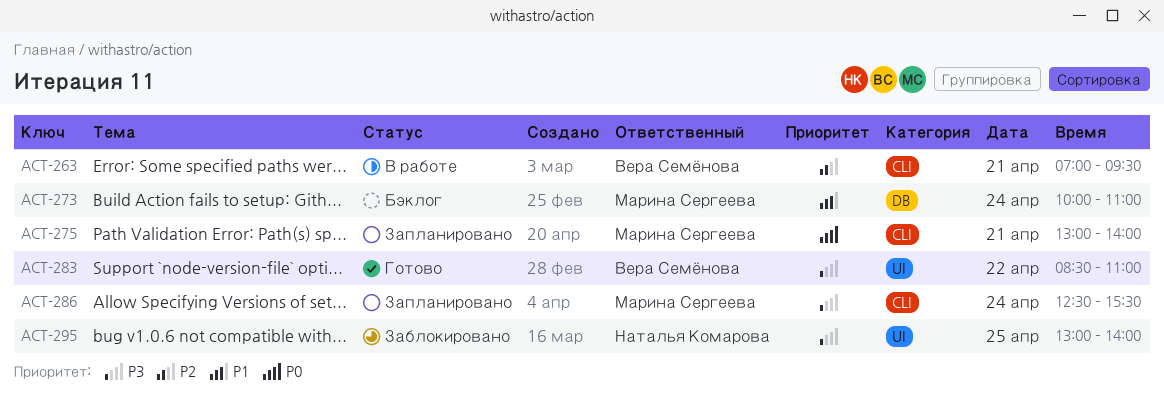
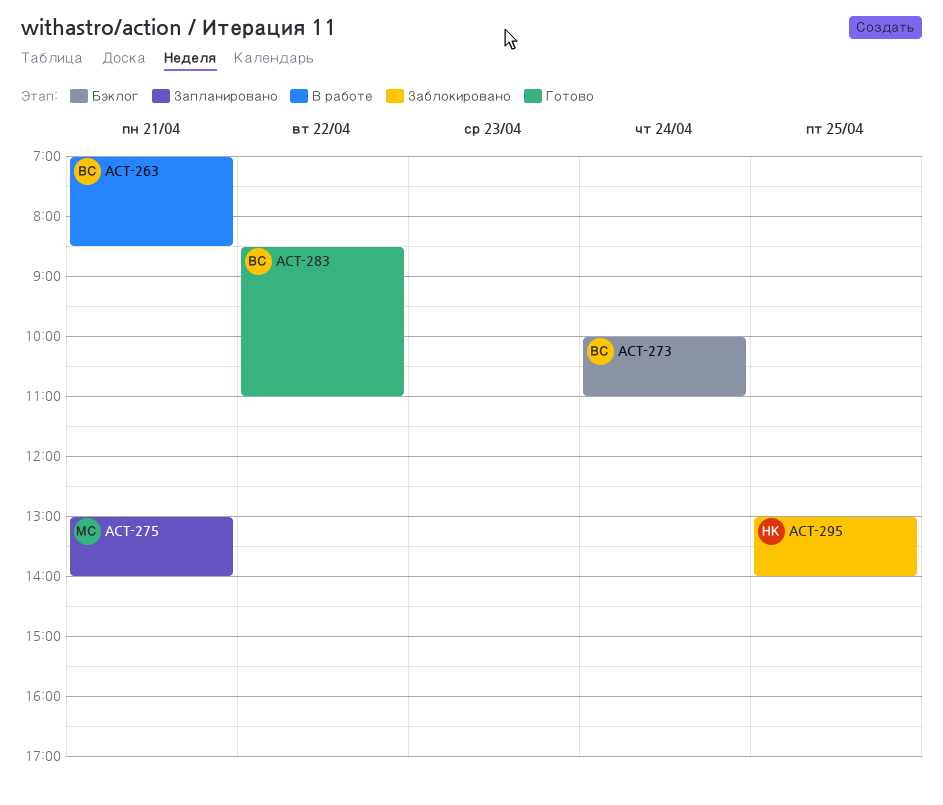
ACT-263, ends: 09:30 -> 08:30
ACT-273, owner: Марина Сергеева -> Вера Семёнова
ACT-286: present -> none

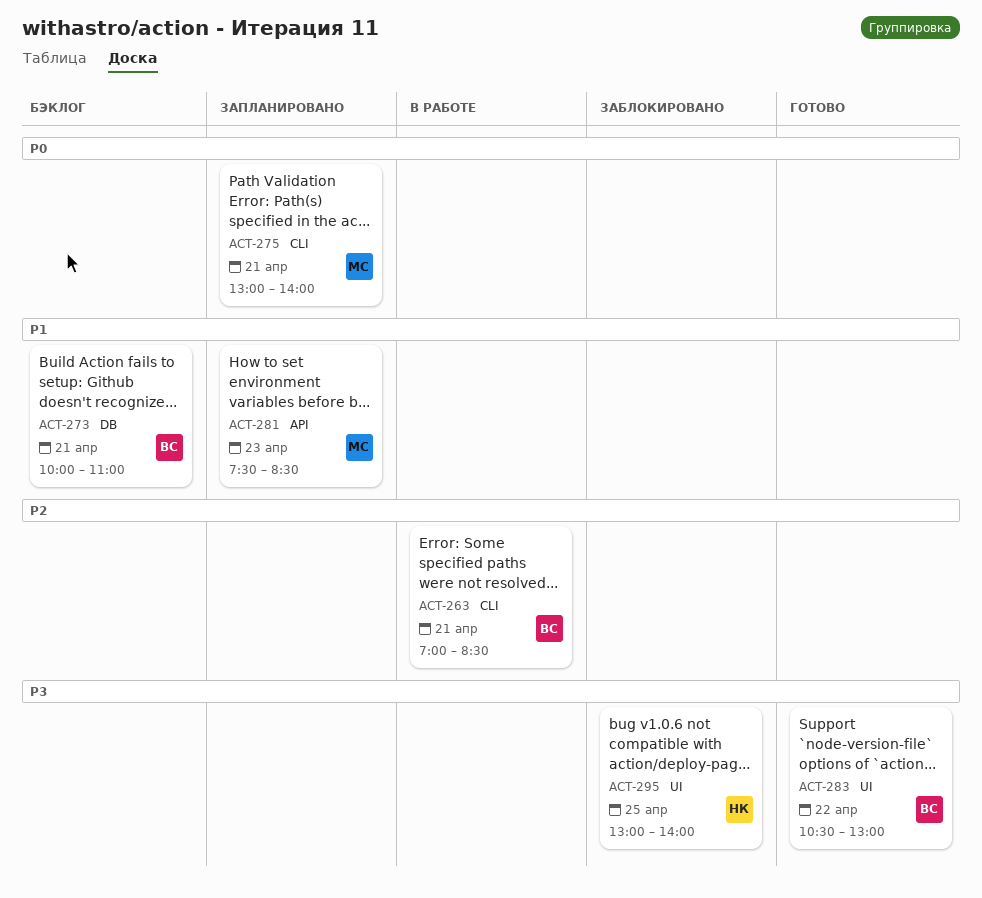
ACT-273, day: Apr 24 -> Apr 21
ACT-281: none -> present
ACT-283, begins: 08:30 -> 10:30
ACT-283, ends: 11:00 -> 13:00

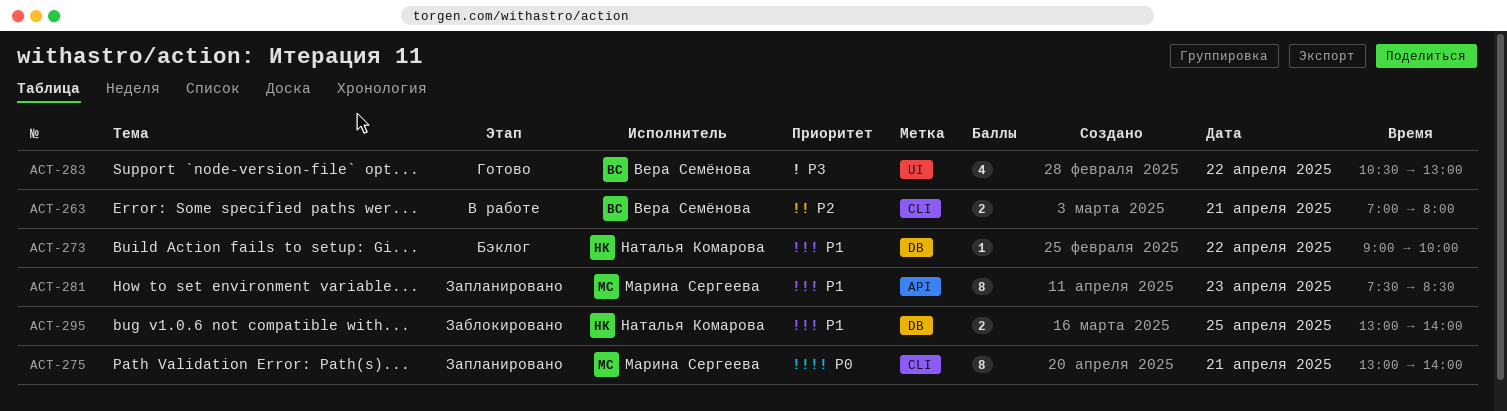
ACT-263, ends: 08:30 -> 08:00
ACT-273, owner: Вера Семёнова -> Наталья Комарова
ACT-273, day: Apr 21 -> Apr 22
ACT-273, begins: 10:00 -> 09:00
ACT-273, ends: 11:00 -> 10:00
ACT-295, priority: P3 -> P1
ACT-295, label: UI -> DB

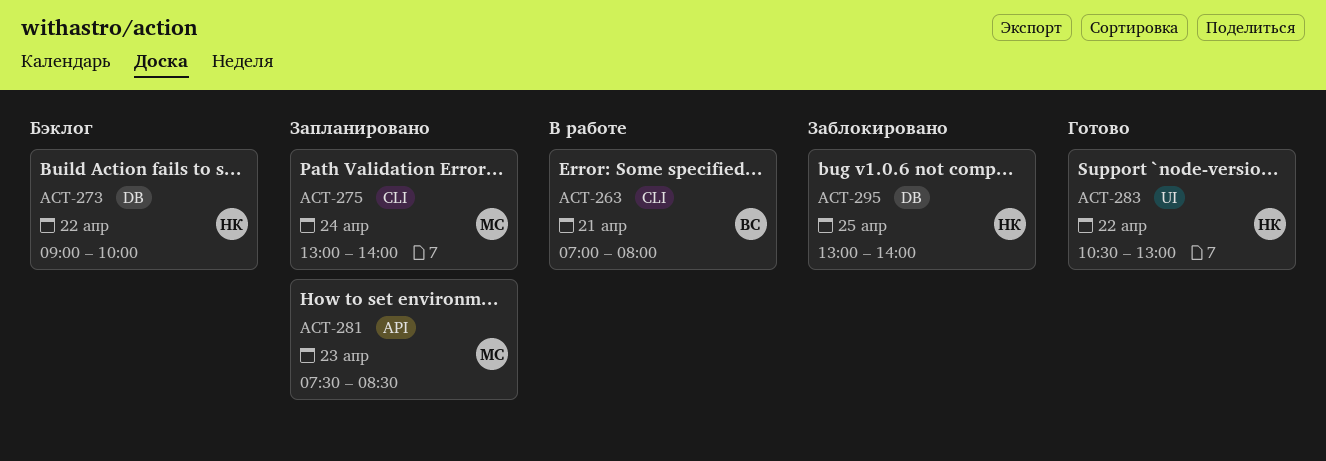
ACT-275, day: Apr 21 -> Apr 24
ACT-283, owner: Вера Семёнова -> Наталья Комарова

